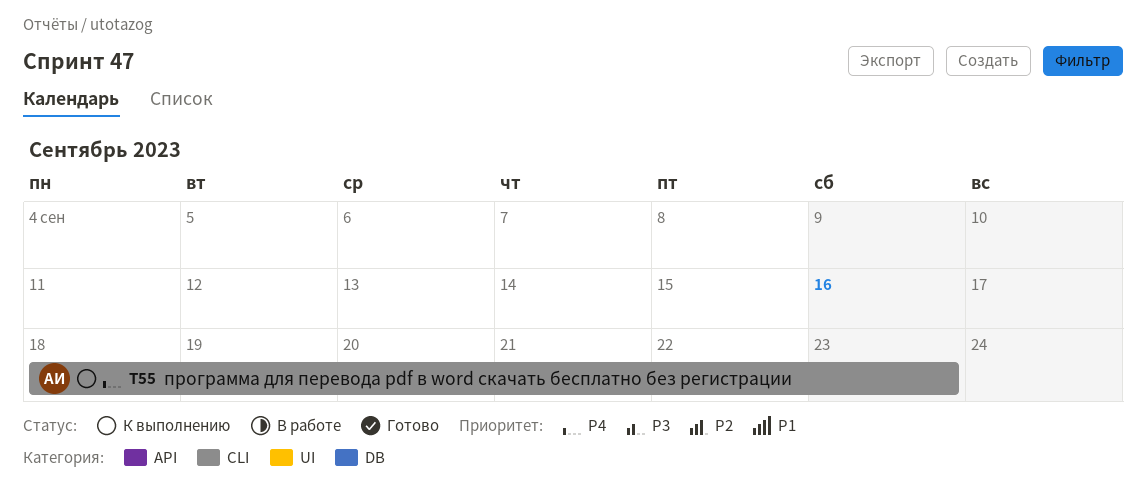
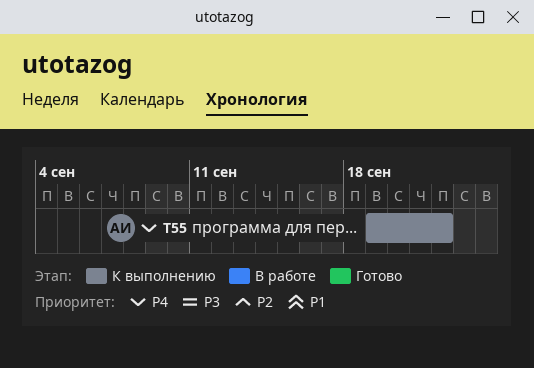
T55, start: Sep 18 -> Sep 19
T55, due: Sep 23 -> Sep 22

